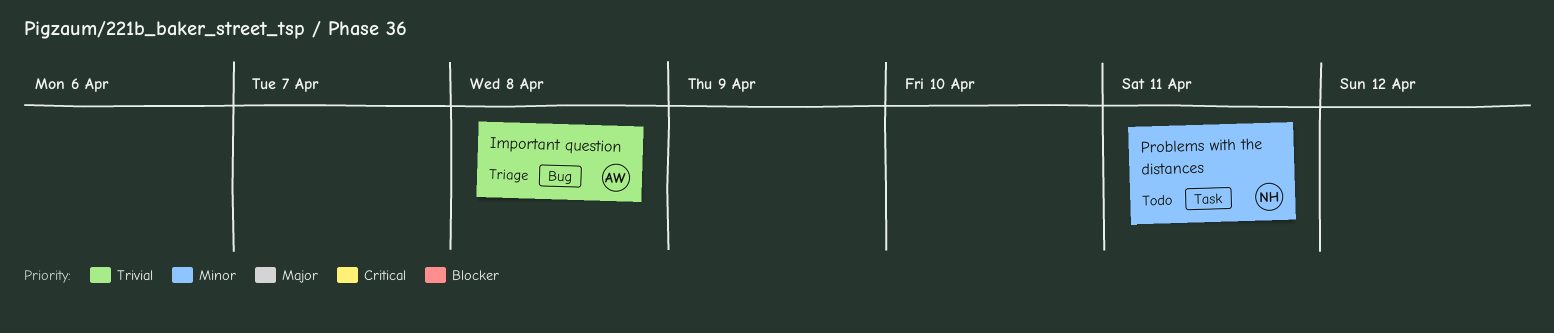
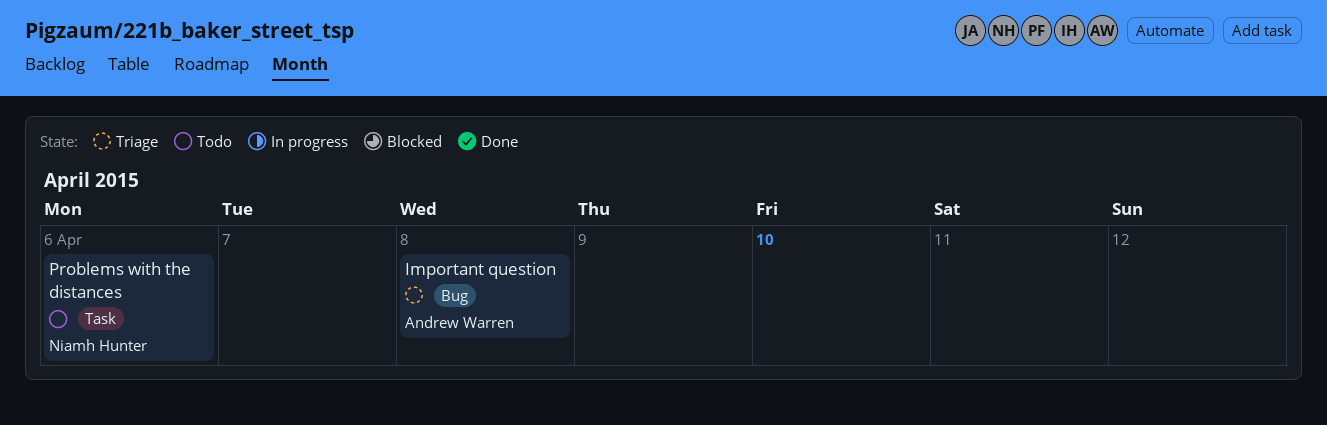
Problems with the distances, due: Apr 11 -> Apr 6

